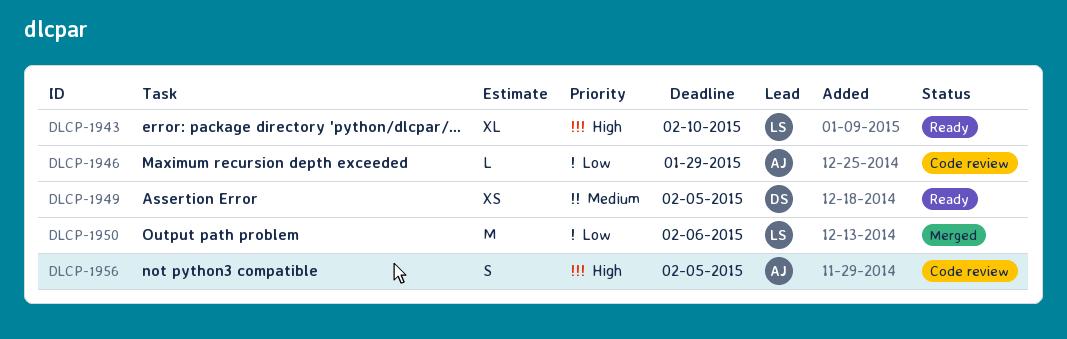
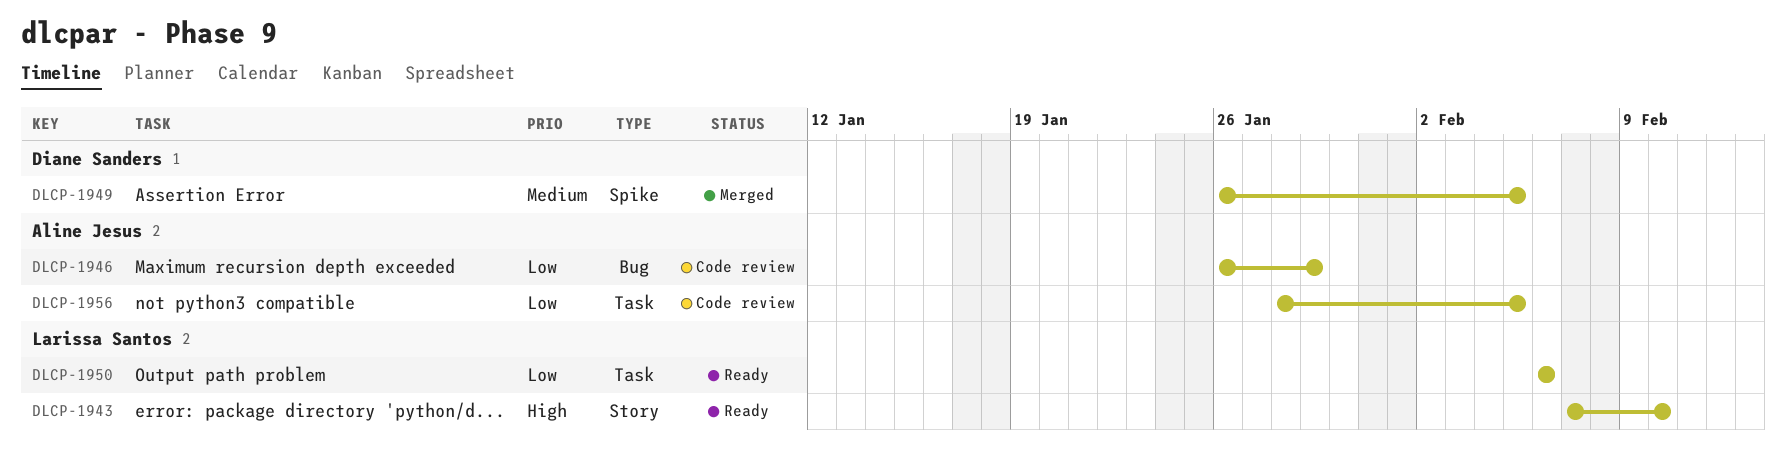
DLCP-1949, status: Ready -> Merged
DLCP-1950, status: Merged -> Ready
DLCP-1956, priority: High -> Low

